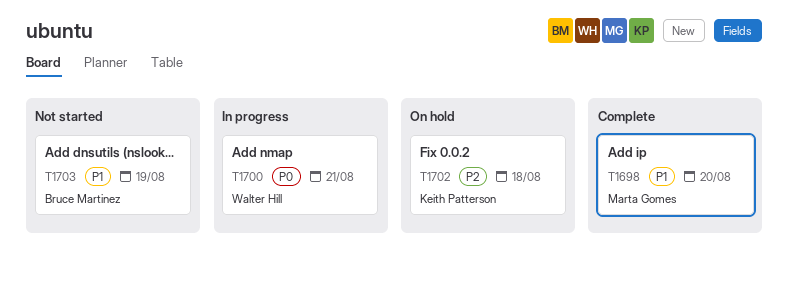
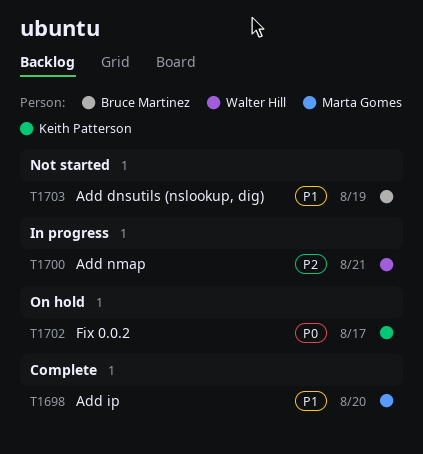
T1700, priority: P0 -> P2
T1702, priority: P2 -> P0
T1702, due: Aug 18 -> Aug 17

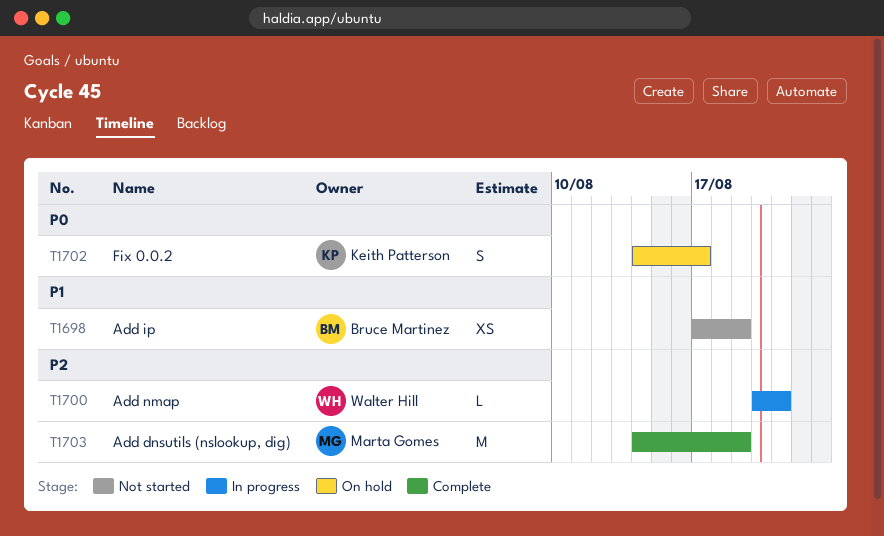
T1698, status: Complete -> Not started
T1698, owner: Marta Gomes -> Bruce Martinez
T1698, due: Aug 20 -> Aug 19
T1703, status: Not started -> Complete
T1703, owner: Bruce Martinez -> Marta Gomes
T1703, priority: P1 -> P2

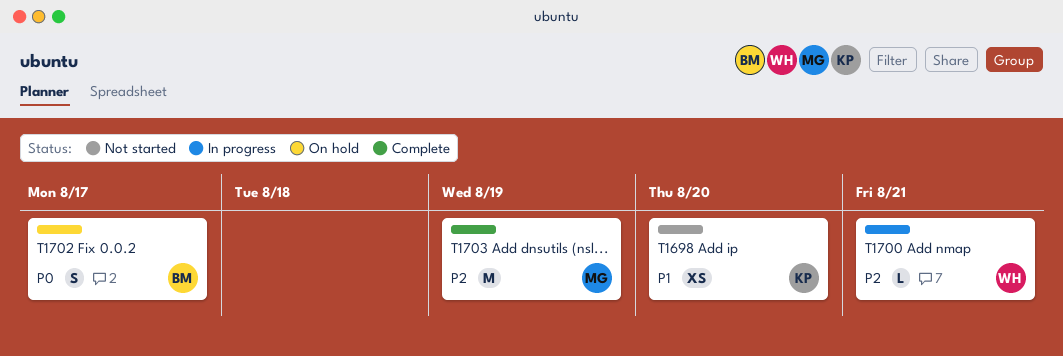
T1698, owner: Bruce Martinez -> Keith Patterson
T1698, due: Aug 19 -> Aug 20
T1702, owner: Keith Patterson -> Bruce Martinez

